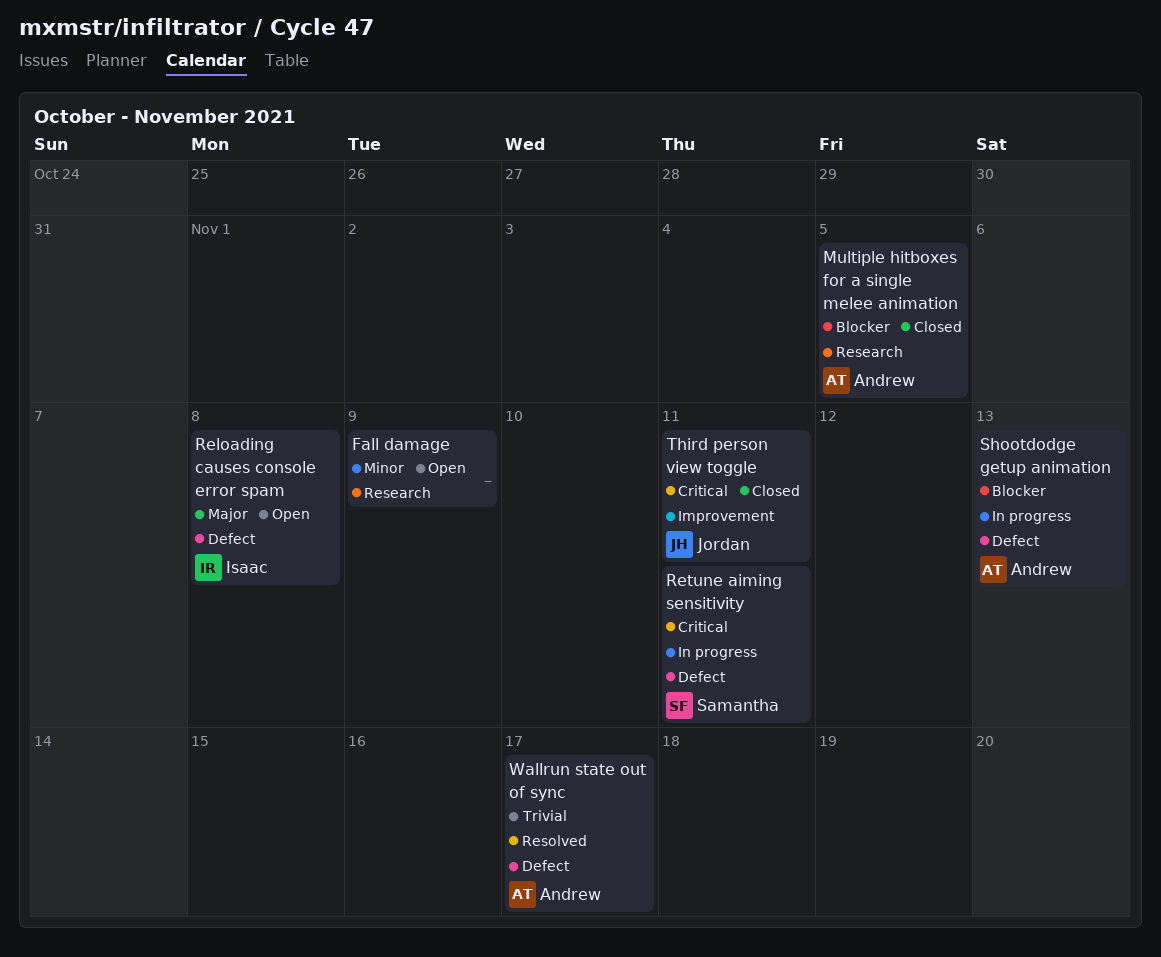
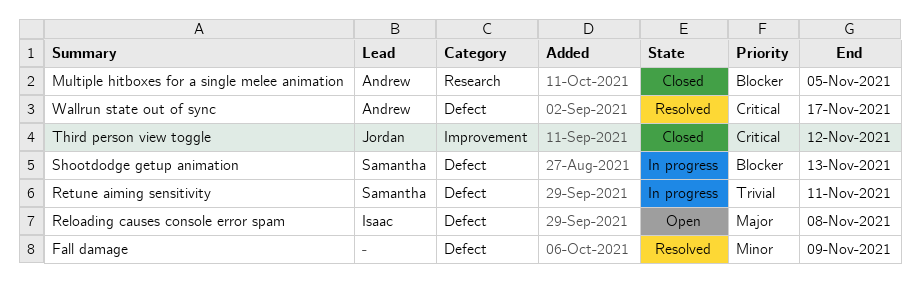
Fall damage, status: Open -> Resolved
Fall damage, label: Research -> Defect
Retune aiming sensitivity, priority: Critical -> Trivial
Shootdodge getup animation, owner: Andrew -> Samantha
Third person view toggle, due: Nov 11 -> Nov 12
Wallrun state out of sync, priority: Trivial -> Critical

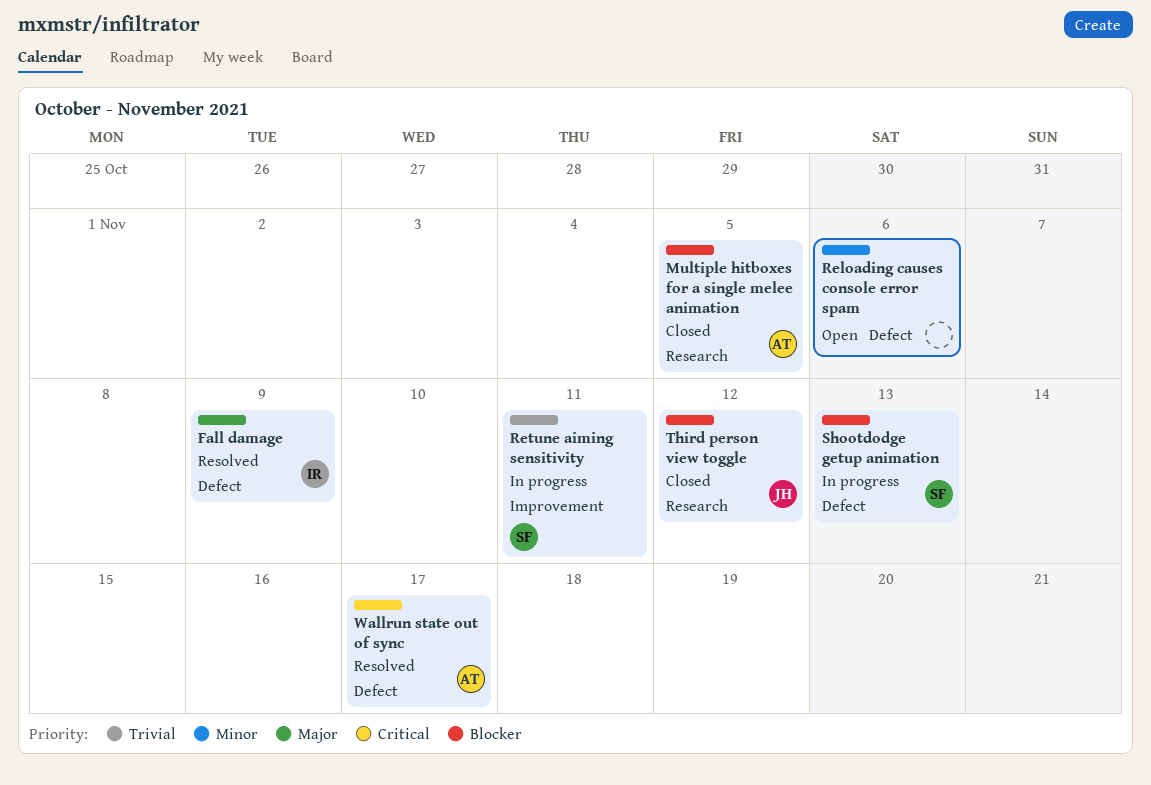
Fall damage, owner: none -> Isaac
Fall damage, priority: Minor -> Major
Reloading causes console error spam, owner: Isaac -> none
Reloading causes console error spam, priority: Major -> Minor
Reloading causes console error spam, due: Nov 8 -> Nov 6
Retune aiming sensitivity, label: Defect -> Improvement
Third person view toggle, priority: Critical -> Blocker
Third person view toggle, label: Improvement -> Research

